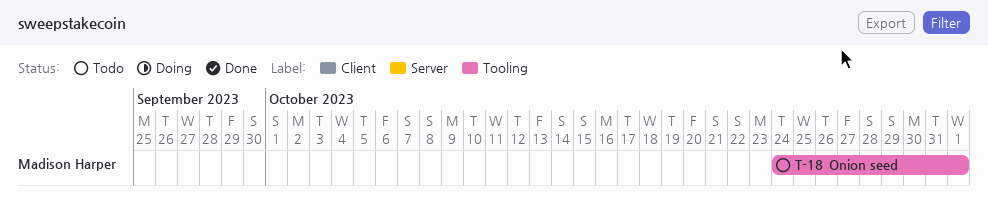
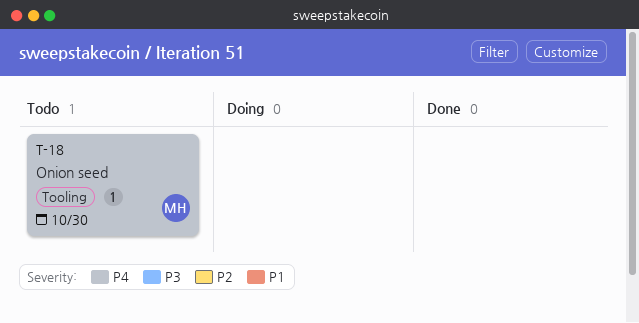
T-18, due: Nov 1 -> Oct 30

